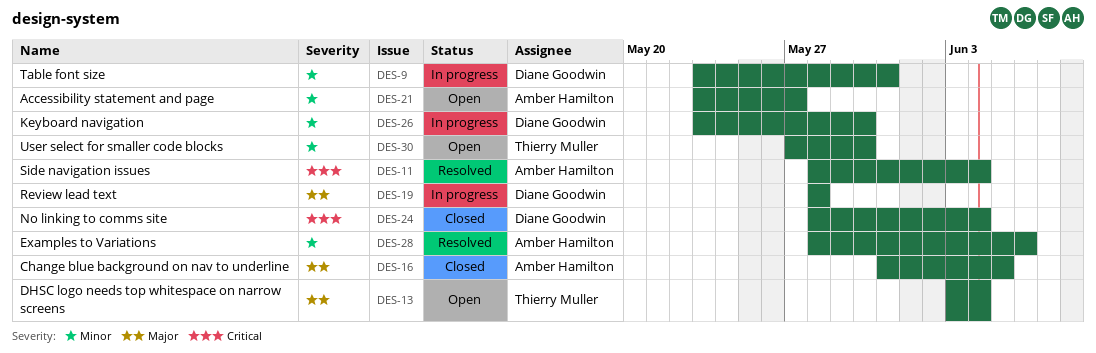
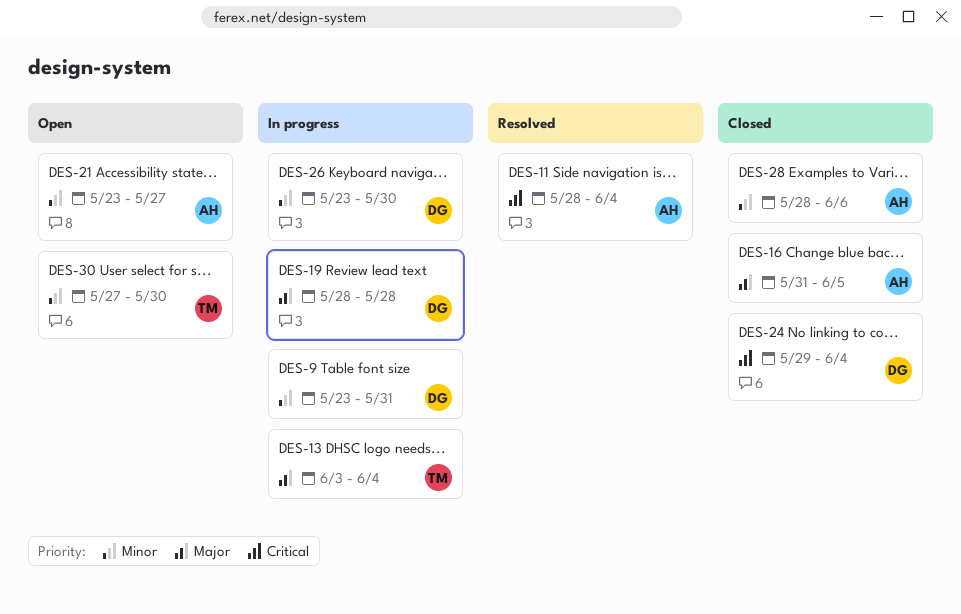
DES-13, status: Open -> In progress
DES-24, start: May 28 -> May 29
DES-28, status: Resolved -> Closed

